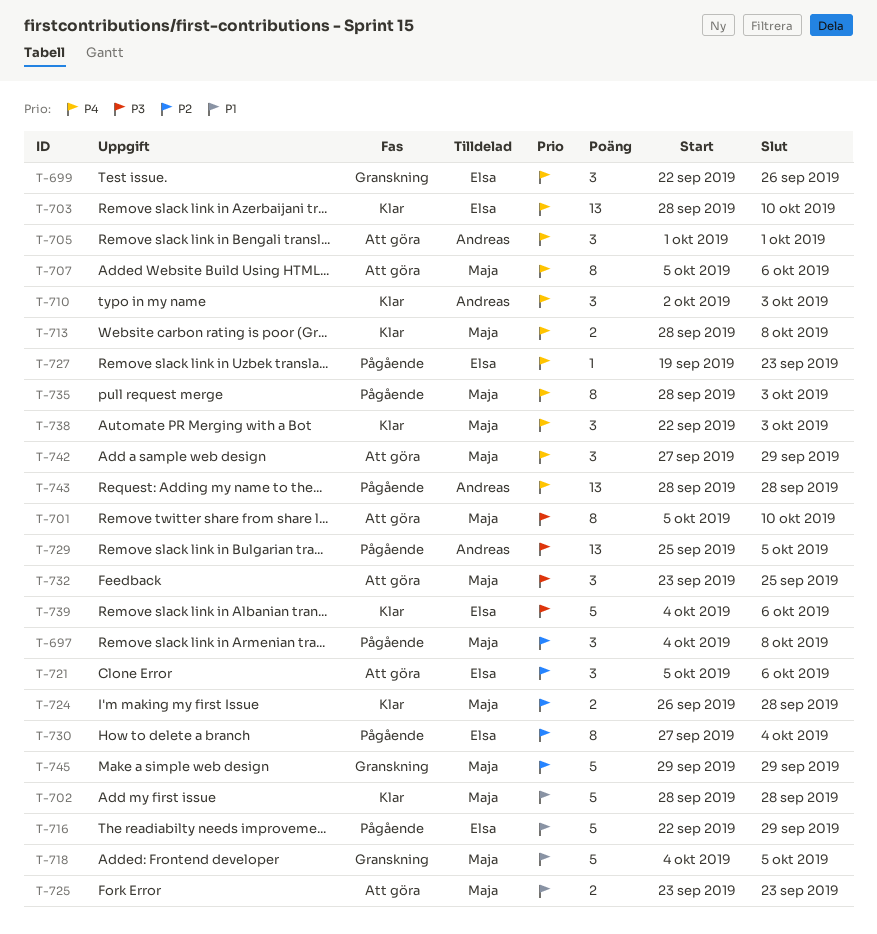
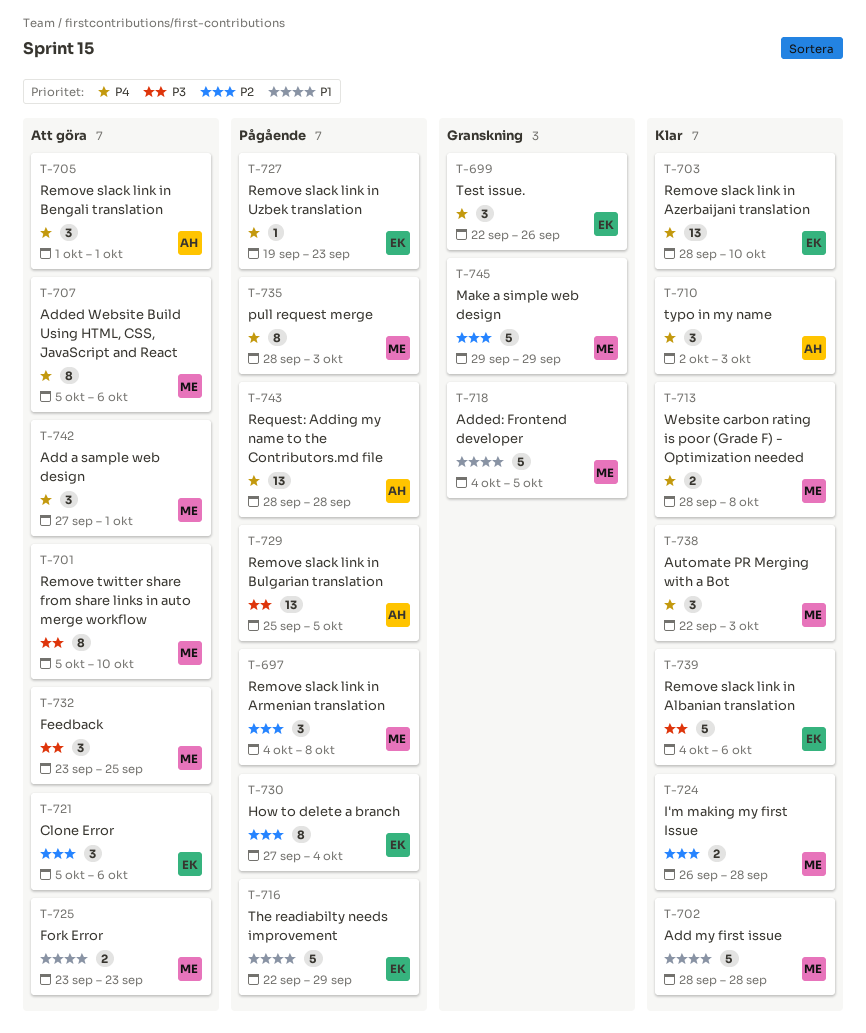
T-742, due: Sep 29 -> Oct 1

